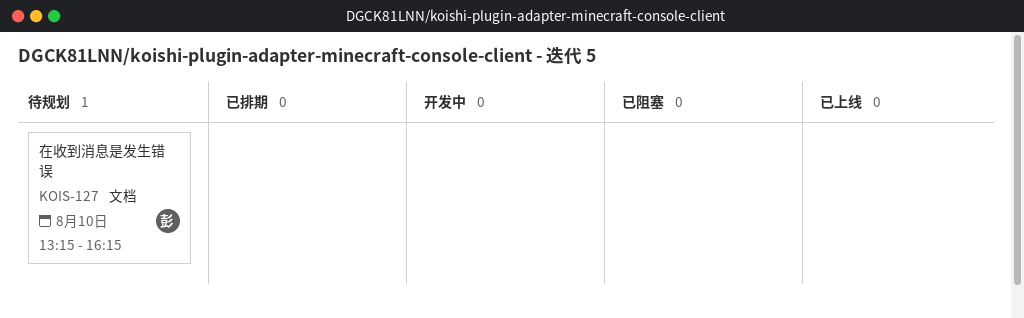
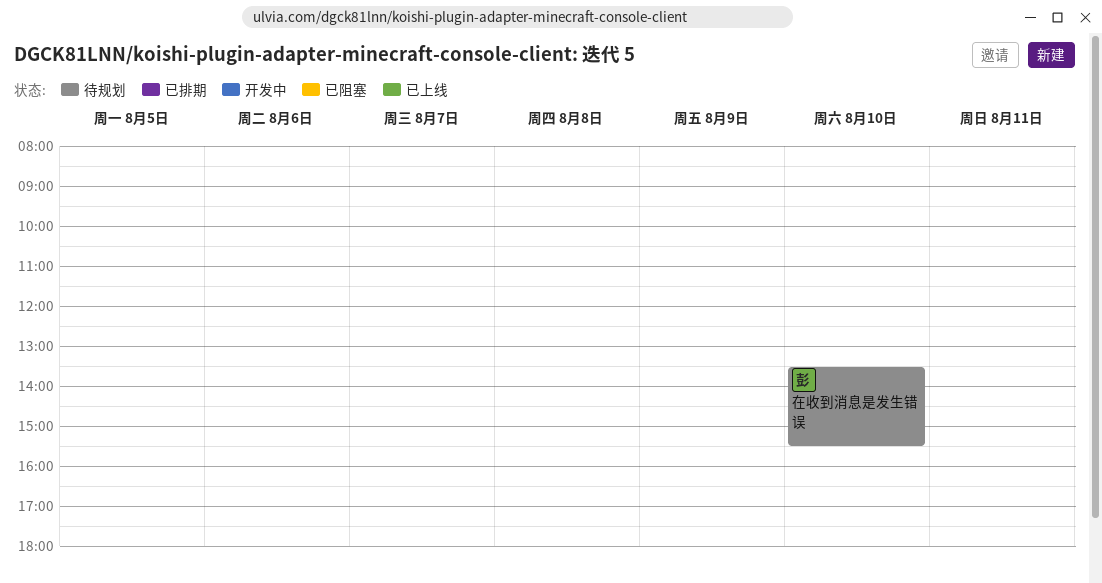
在收到消息是发生错误, begins: 13:15 -> 13:30
在收到消息是发生错误, ends: 16:15 -> 15:30

